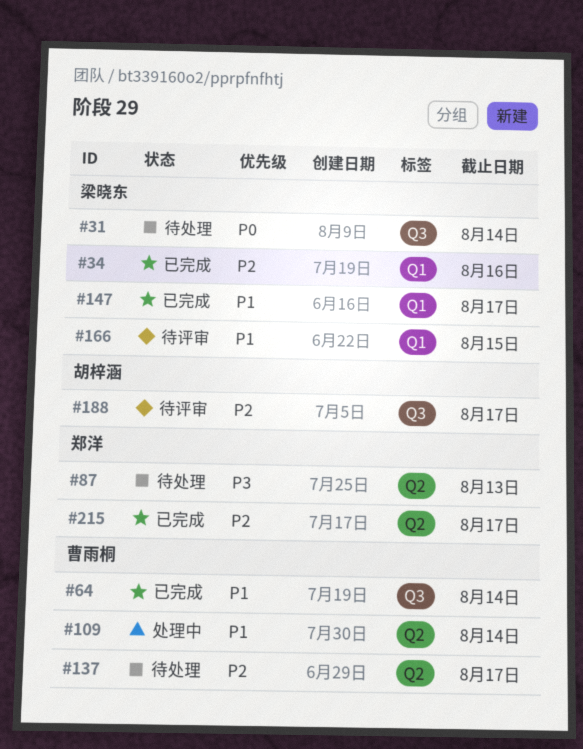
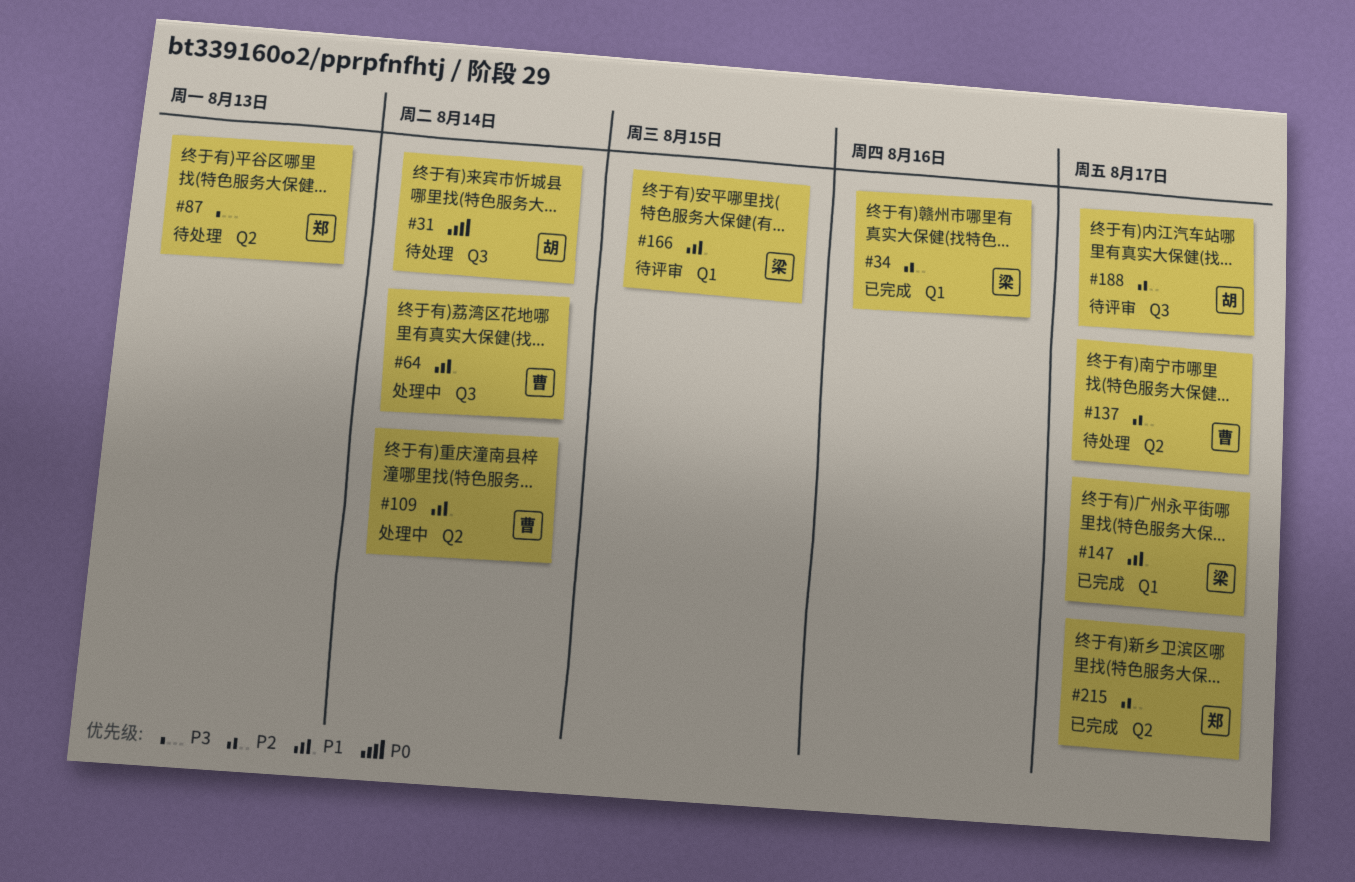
#31, owner: 梁晓东 -> 胡梓涵
#64, status: 已完成 -> 处理中

